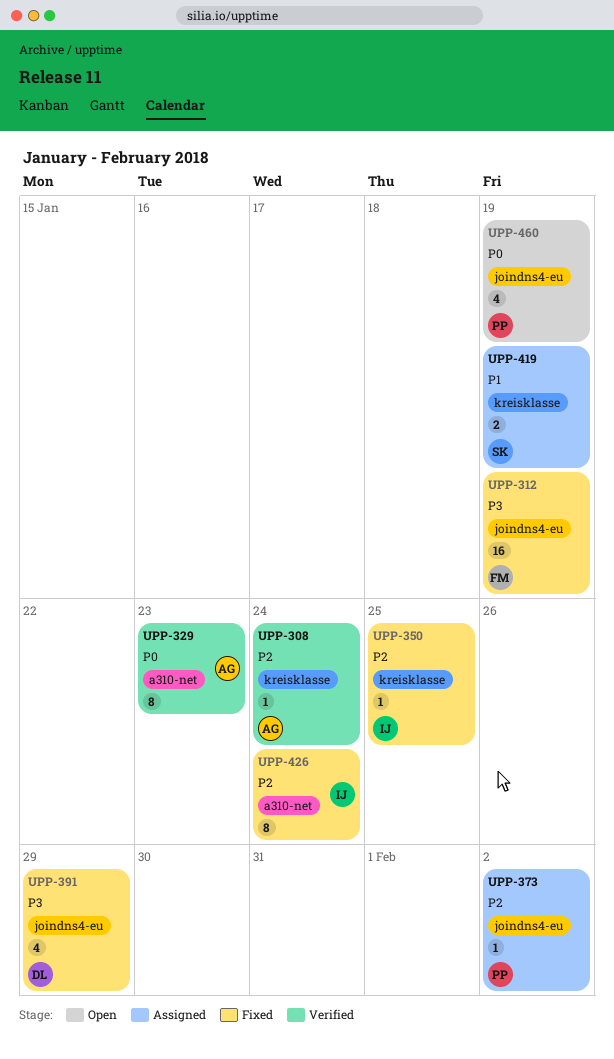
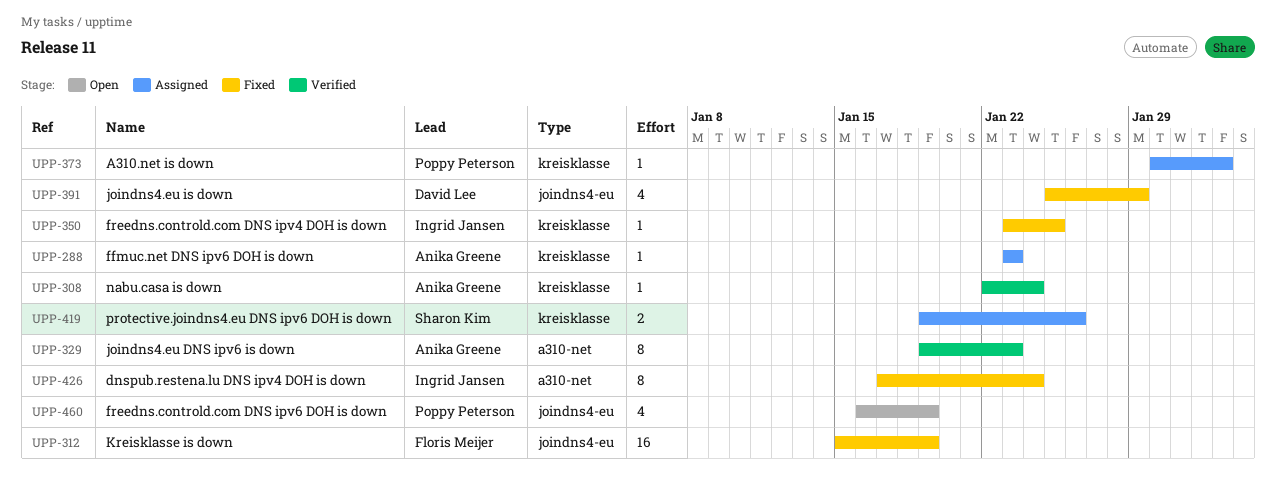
UPP-288: none -> present
UPP-373, label: joindns4-eu -> kreisklasse
UPP-419, due: Jan 19 -> Jan 26

